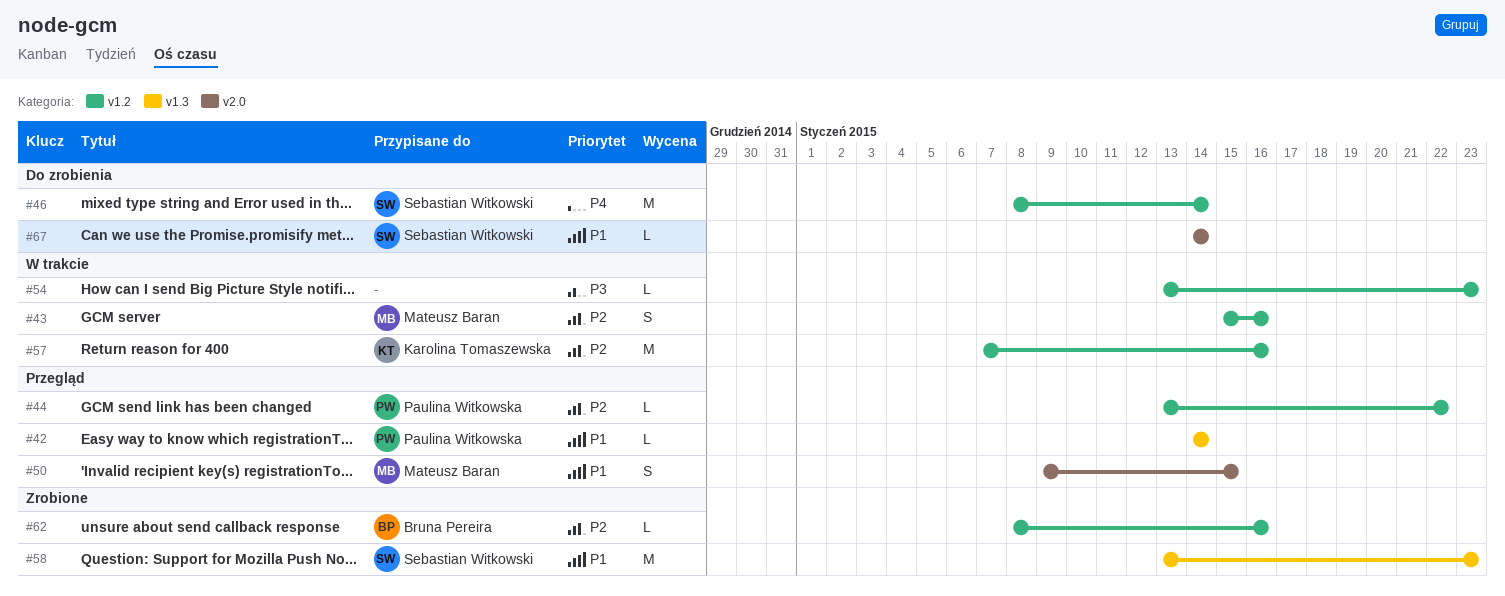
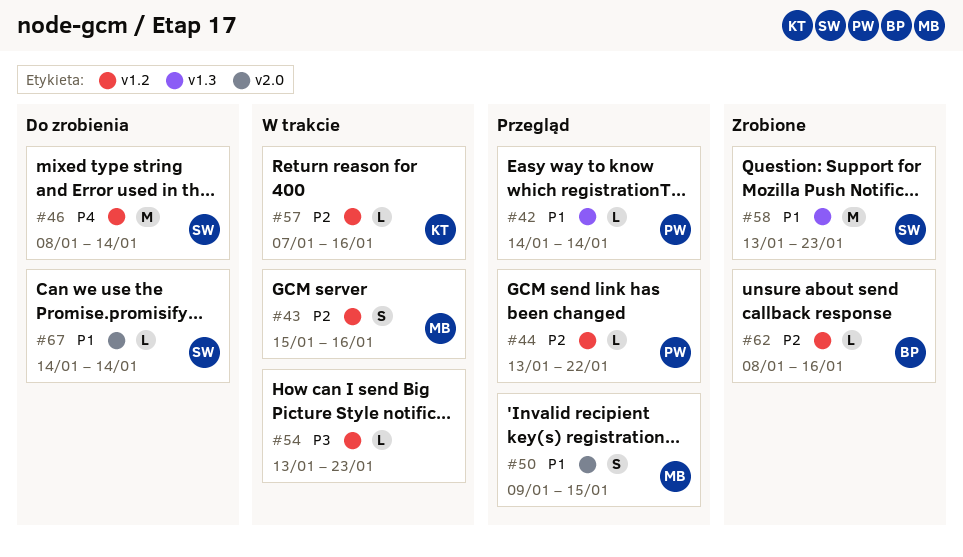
#57, estimate: M -> L

